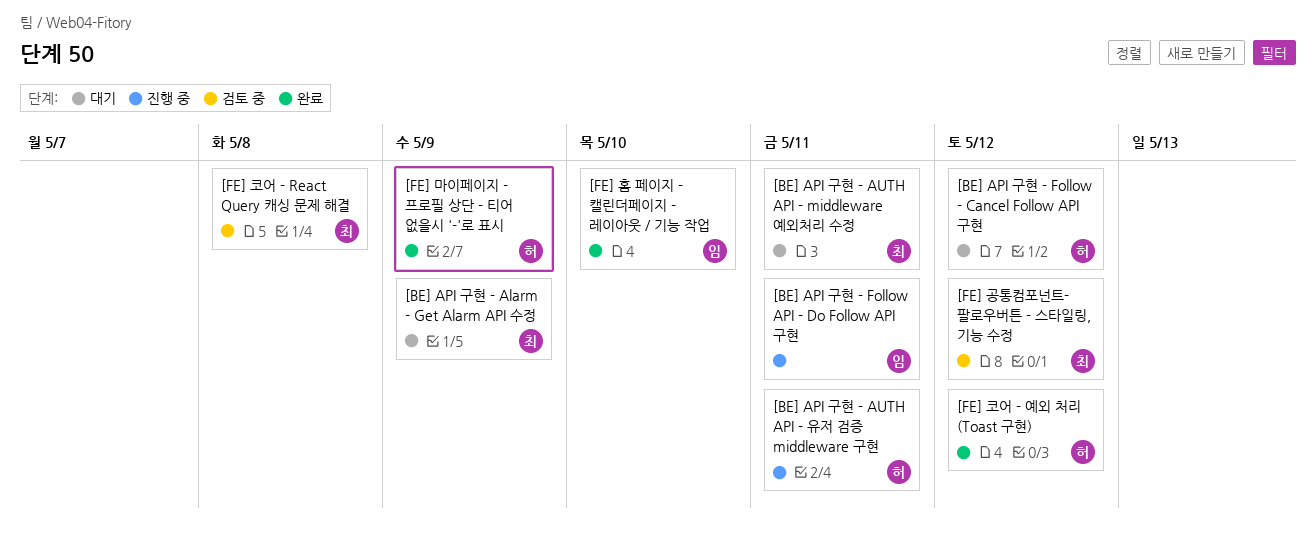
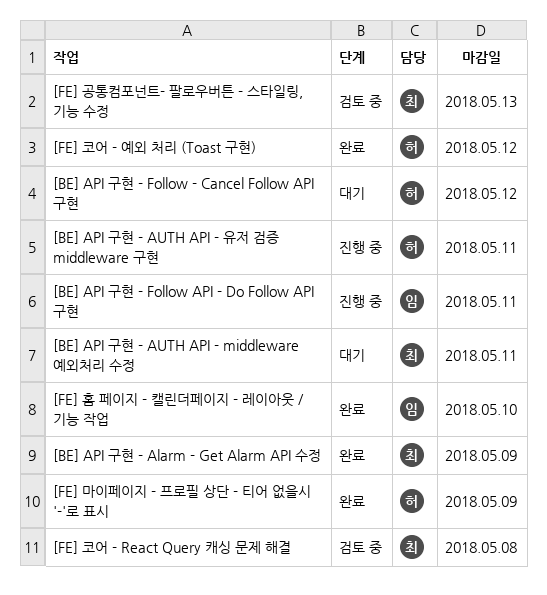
[BE] API 구현 - Alarm - Get Alarm API 수정, status: 대기 -> 완료
[FE] 공통컴포넌트- 팔로우버튼 - 스타일링, 기능 수정, due: May 12 -> May 13

